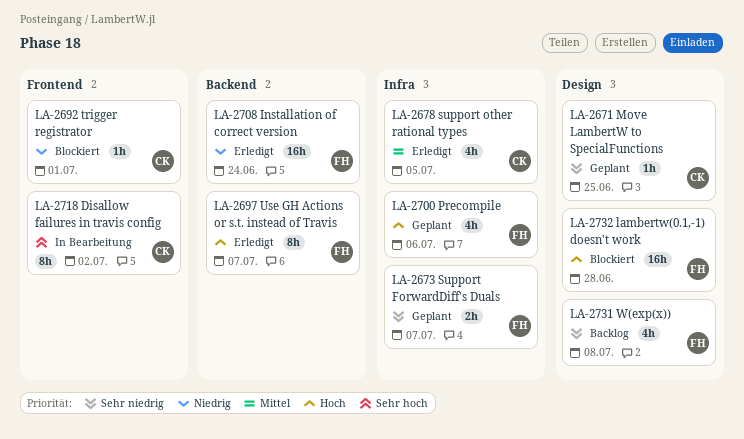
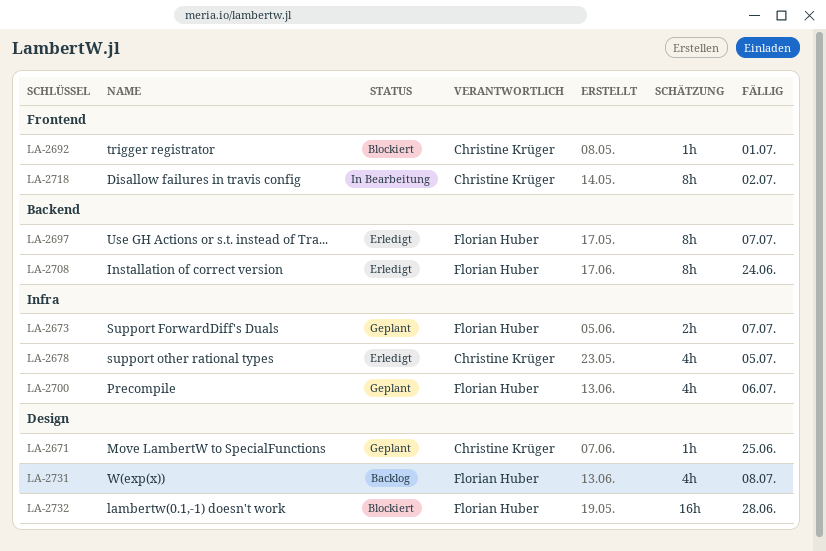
LA-2708, estimate: 16h -> 8h

